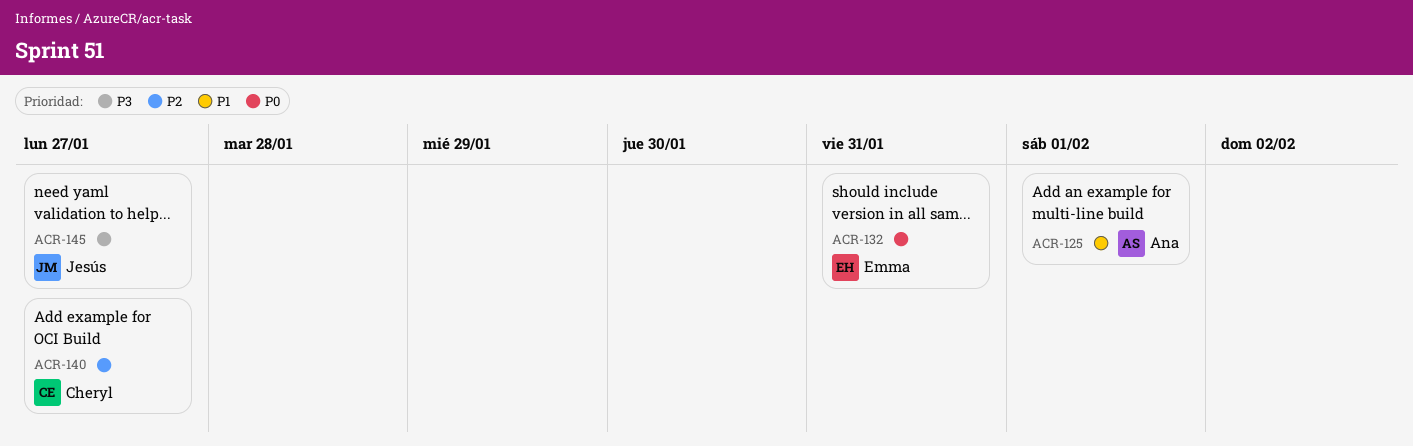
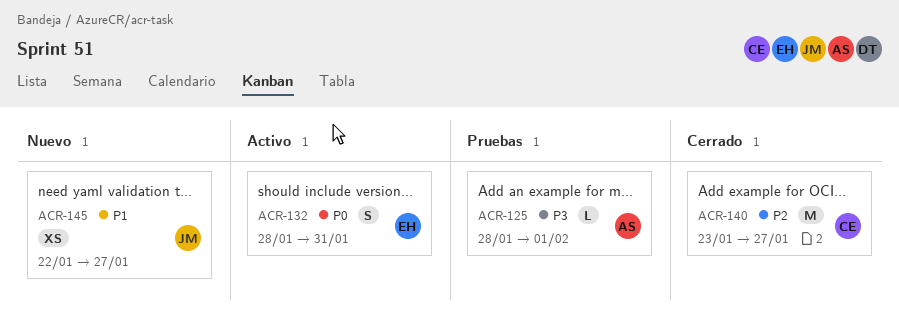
ACR-125, priority: P1 -> P3
ACR-145, priority: P3 -> P1

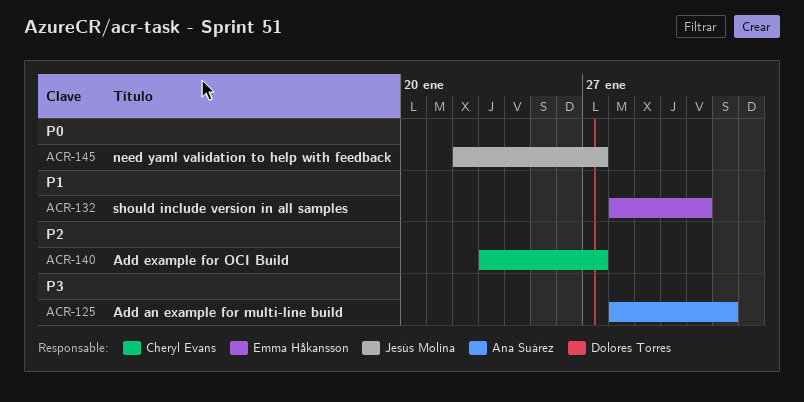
ACR-132, priority: P0 -> P1
ACR-145, priority: P1 -> P0

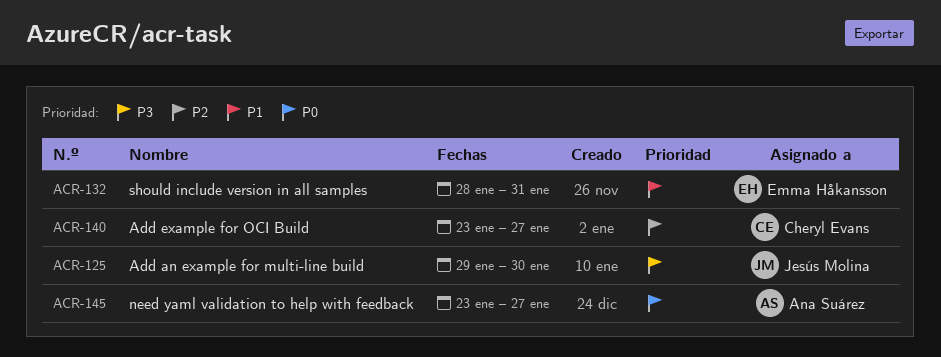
ACR-125, owner: Ana Suárez -> Jesús Molina
ACR-125, start: Jan 28 -> Jan 29
ACR-125, due: Feb 1 -> Jan 30
ACR-145, owner: Jesús Molina -> Ana Suárez
ACR-145, start: Jan 22 -> Jan 23

